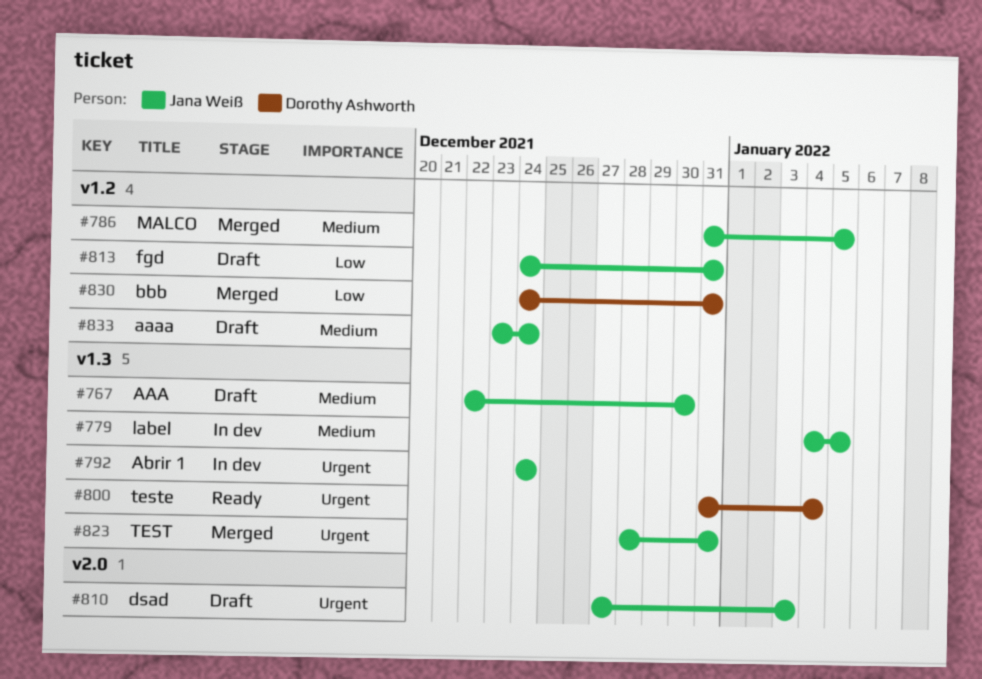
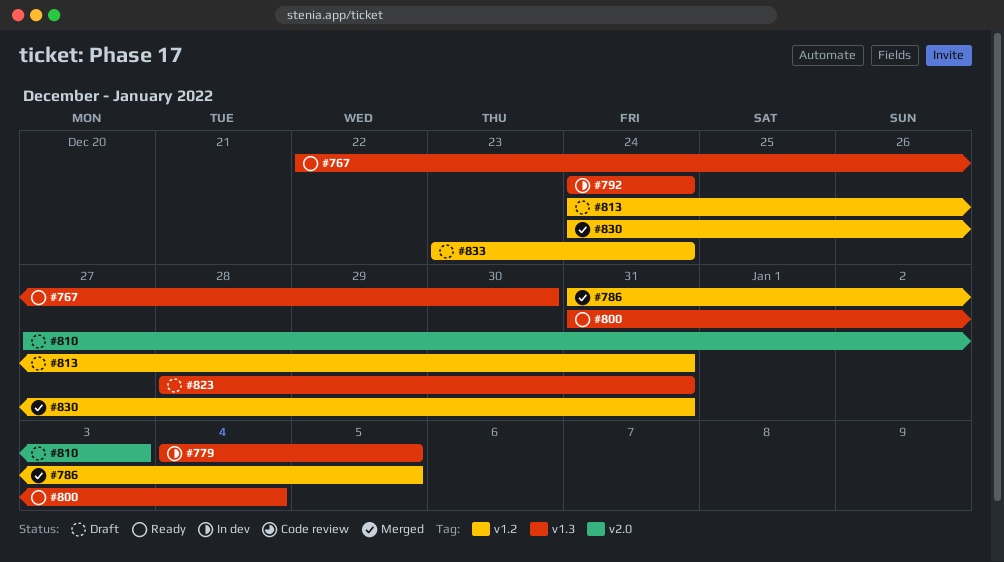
#767, status: Draft -> Ready
#823, status: Merged -> Draft

